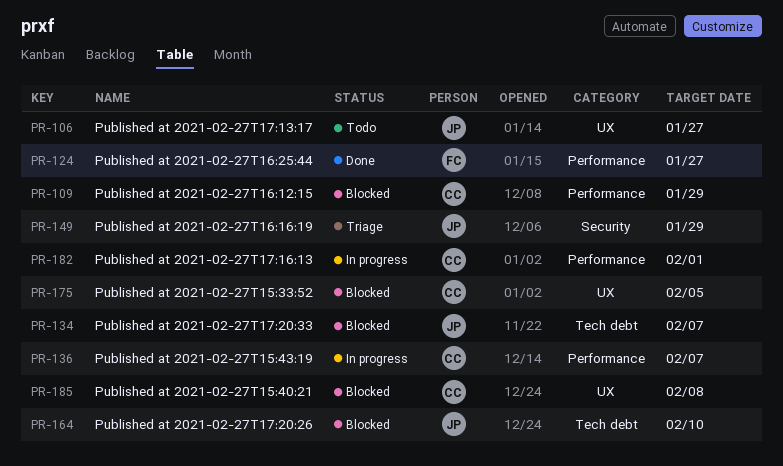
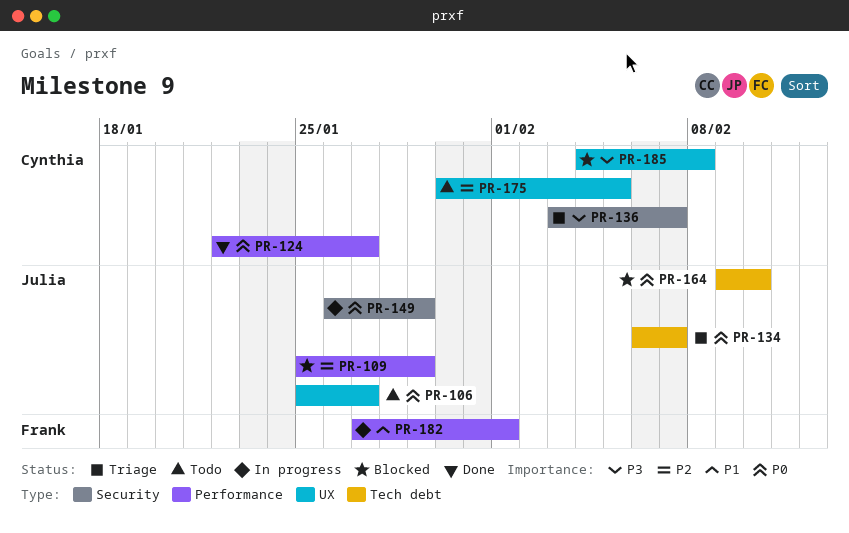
PR-109, owner: Cynthia -> Julia
PR-124, owner: Frank -> Cynthia
PR-134, status: Blocked -> Triage
PR-136, status: In progress -> Triage
PR-136, label: Performance -> Security
PR-149, status: Triage -> In progress
PR-175, status: Blocked -> Todo
PR-182, owner: Cynthia -> Frank

